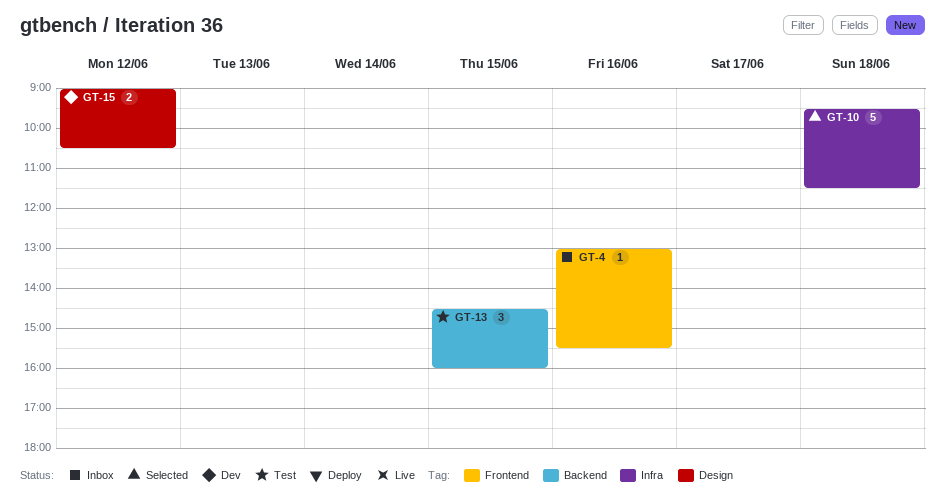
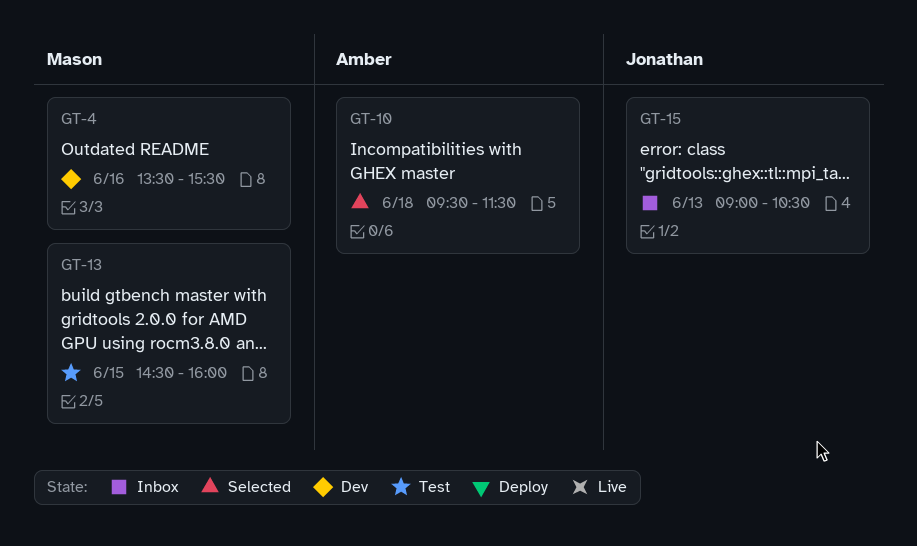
GT-4, status: Inbox -> Dev
GT-4, begins: 13:00 -> 13:30
GT-15, status: Dev -> Inbox
GT-15, day: Jun 12 -> Jun 13

